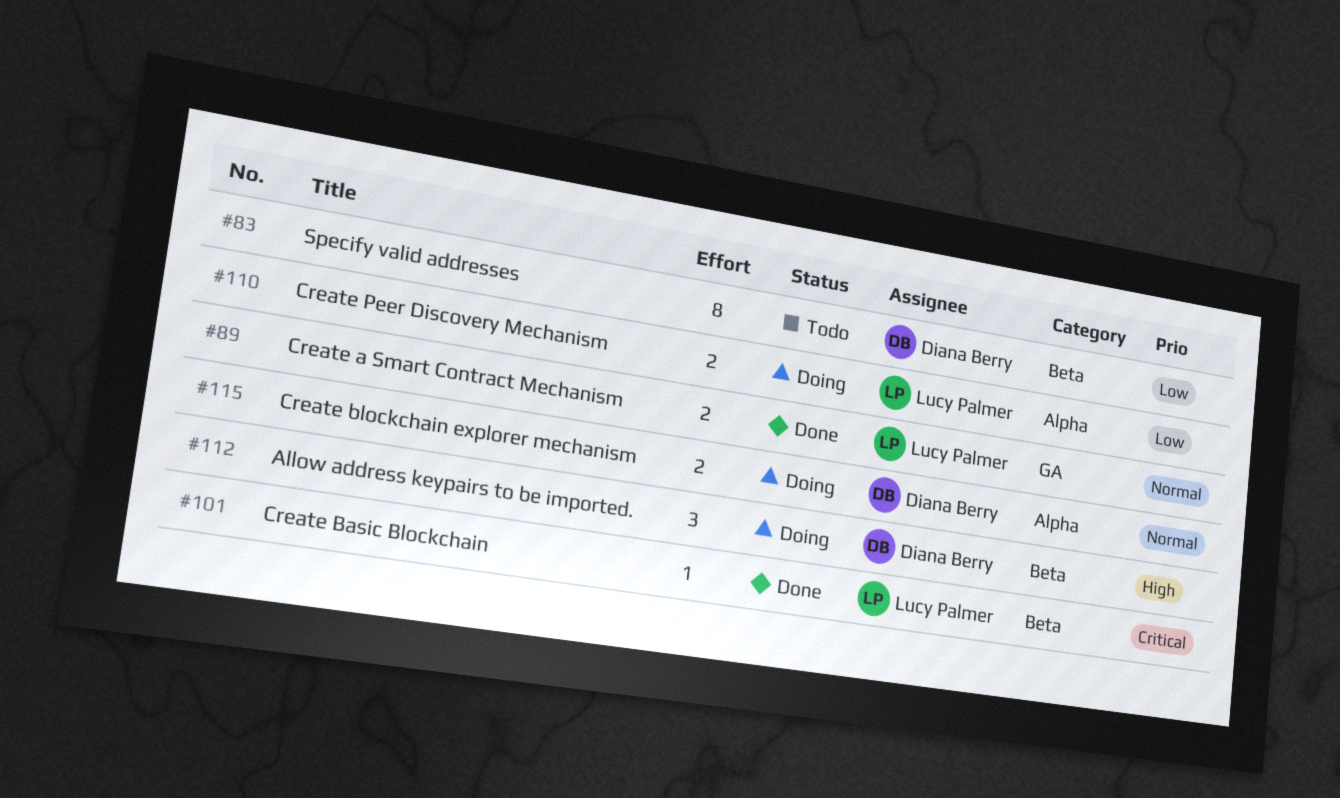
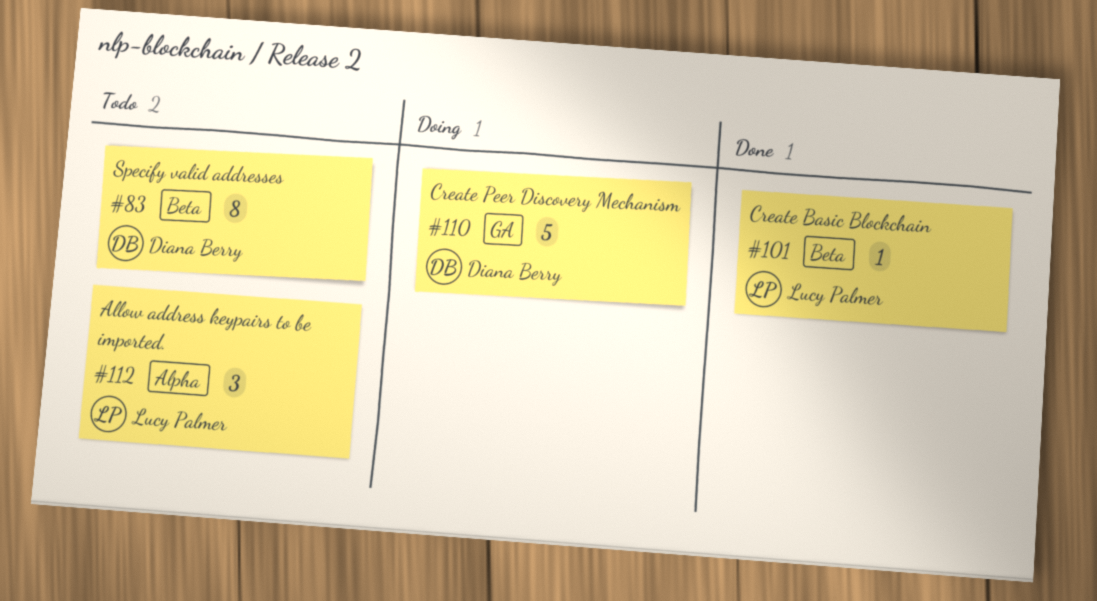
#89: present -> none
#110, owner: Lucy Palmer -> Diana Berry
#110, label: Alpha -> GA
#110, estimate: 2 -> 5
#112, status: Doing -> Todo
#112, owner: Diana Berry -> Lucy Palmer
#112, label: Beta -> Alpha
#115: present -> none

